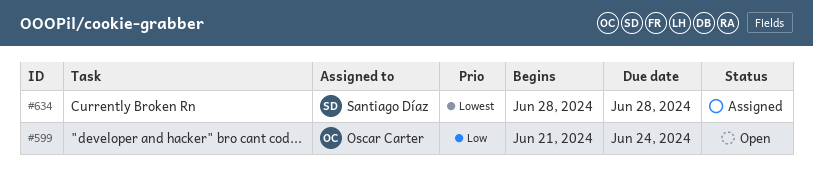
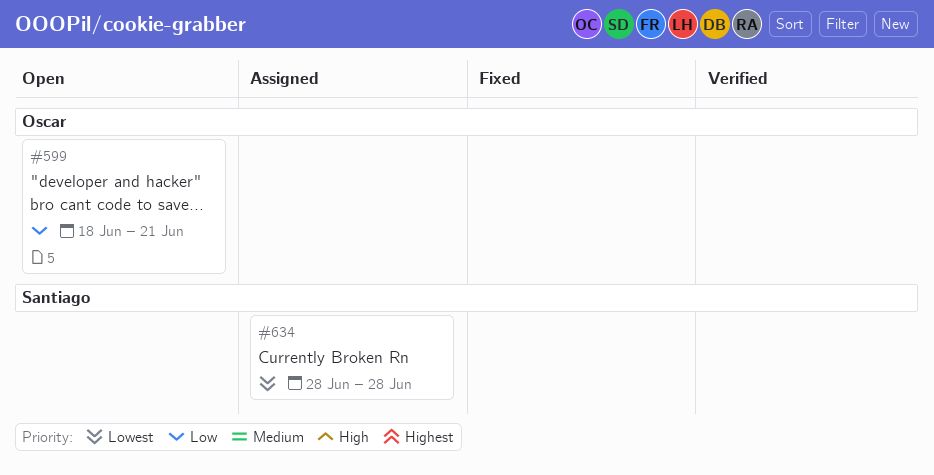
#599, start: Jun 21 -> Jun 18
#599, due: Jun 24 -> Jun 21

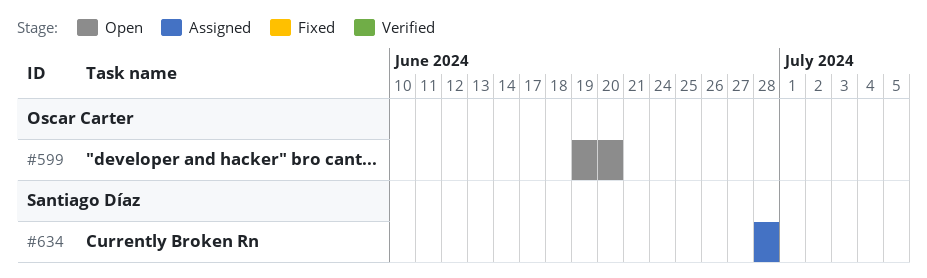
#599, start: Jun 18 -> Jun 19
#599, due: Jun 21 -> Jun 20

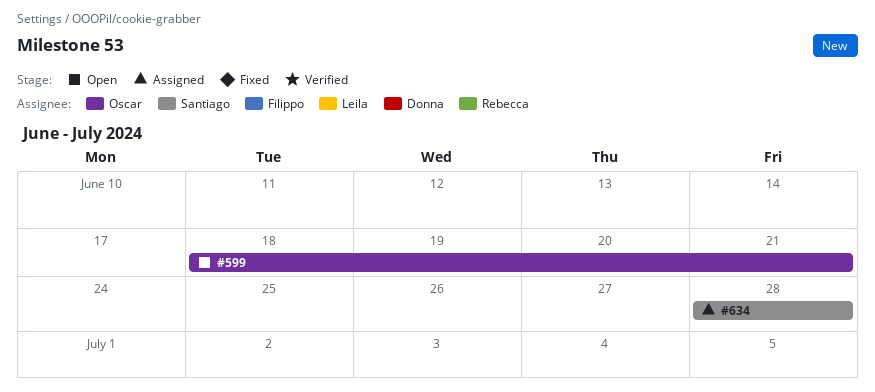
#599, start: Jun 19 -> Jun 18
#599, due: Jun 20 -> Jun 21

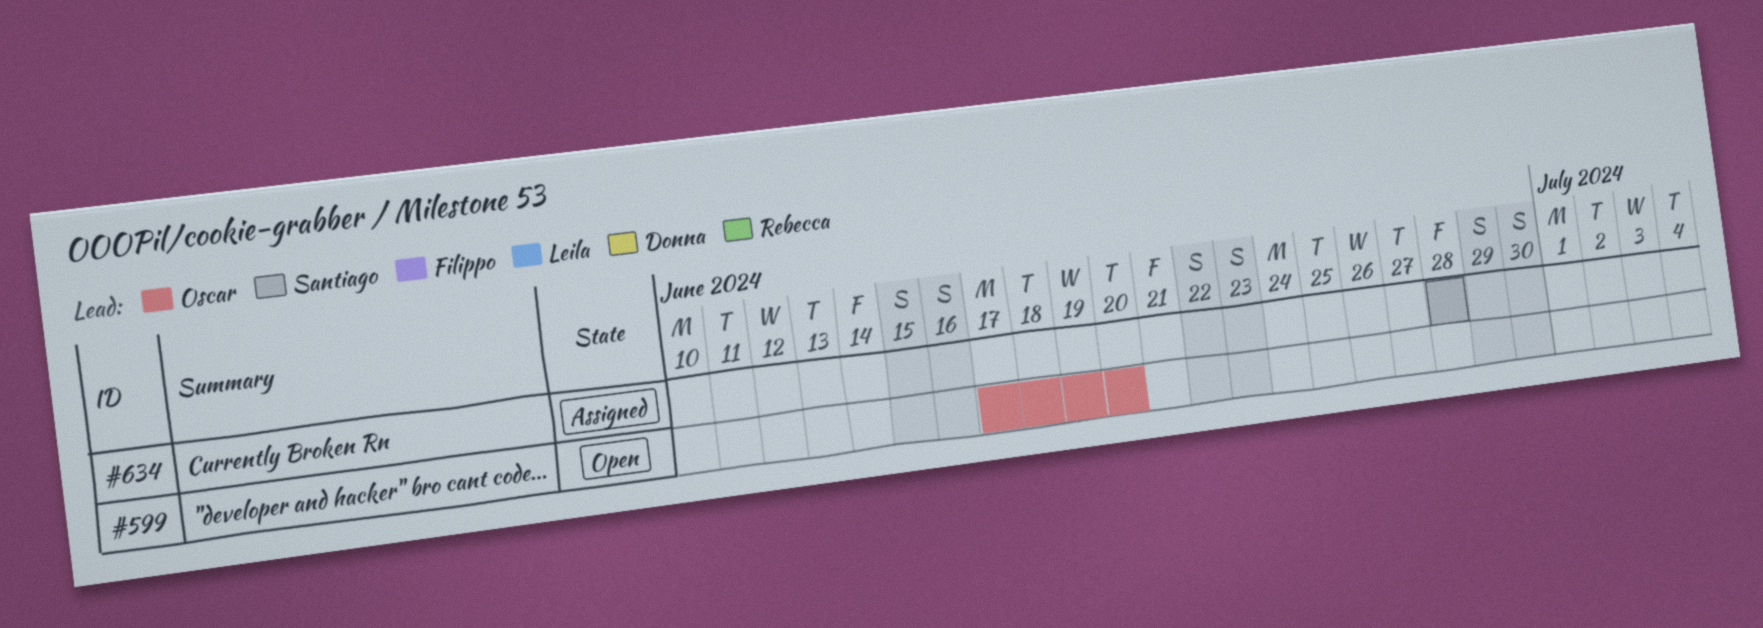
#599, start: Jun 18 -> Jun 17
#599, due: Jun 21 -> Jun 20

